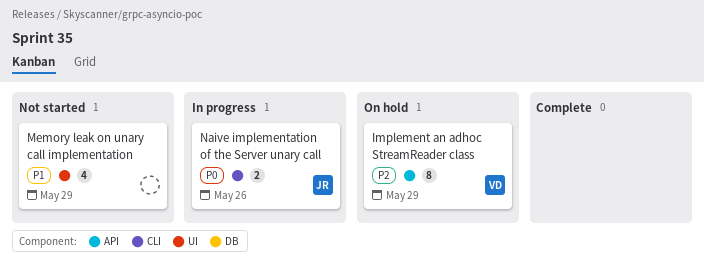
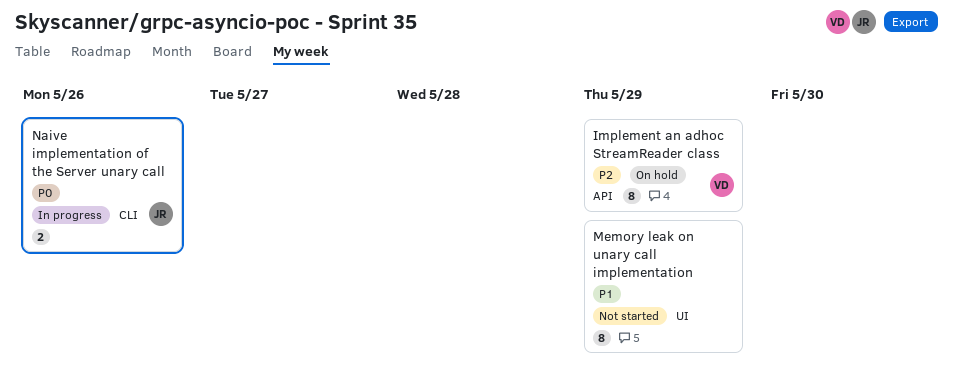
Memory leak on unary call implementation, estimate: 4 -> 8

